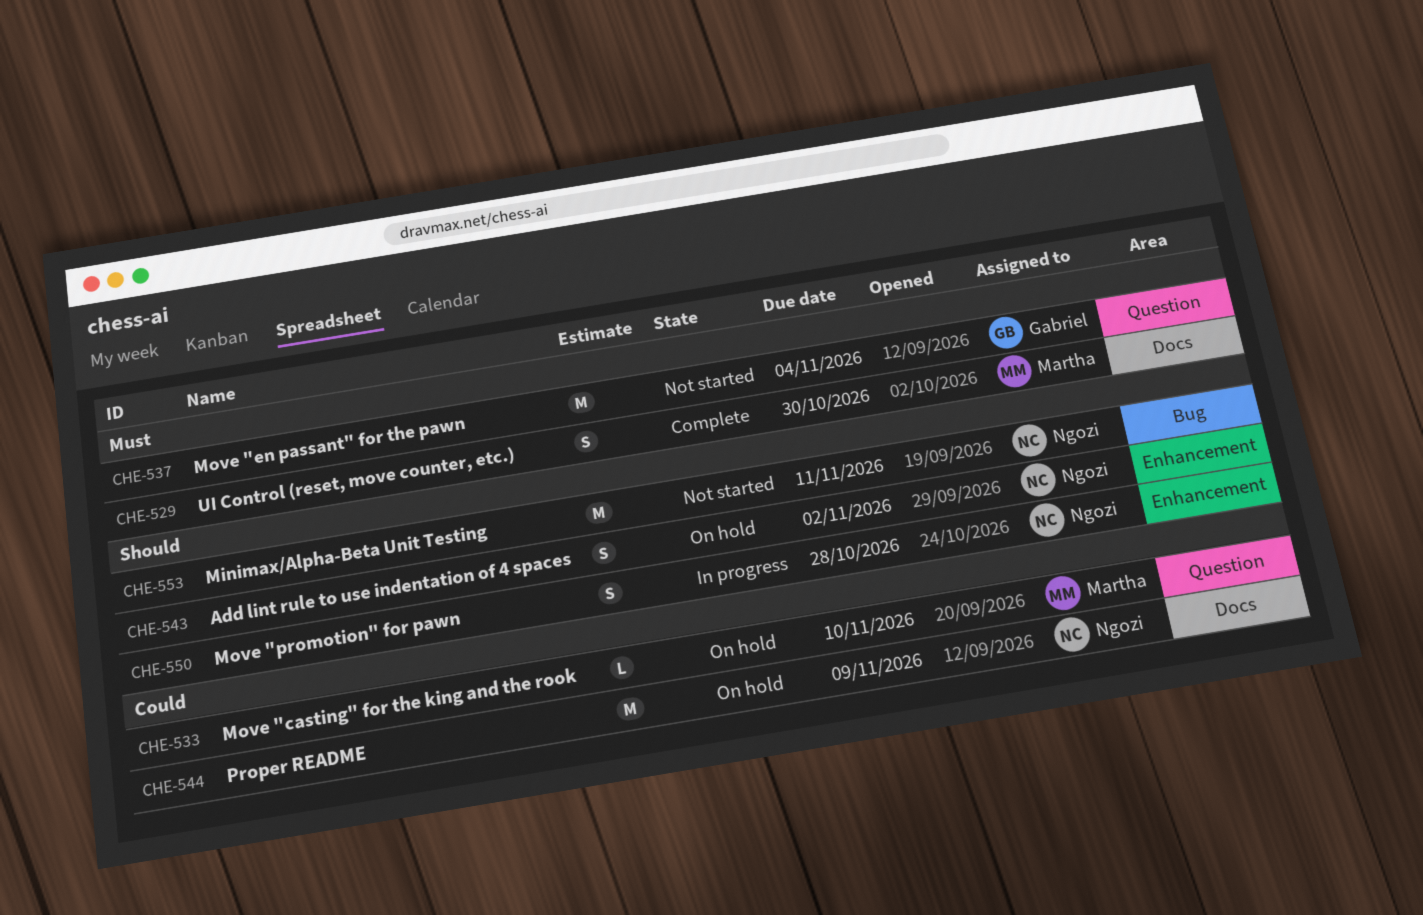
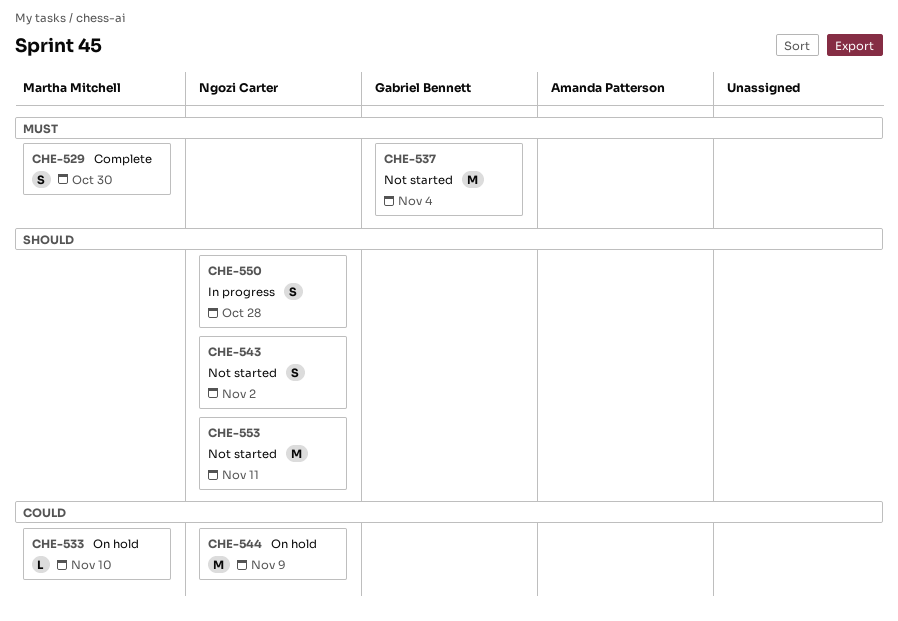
CHE-543, status: On hold -> Not started

